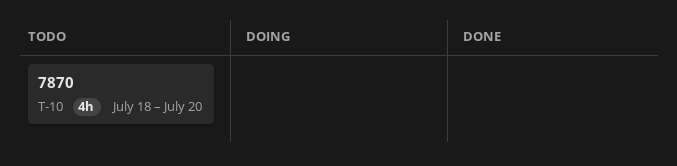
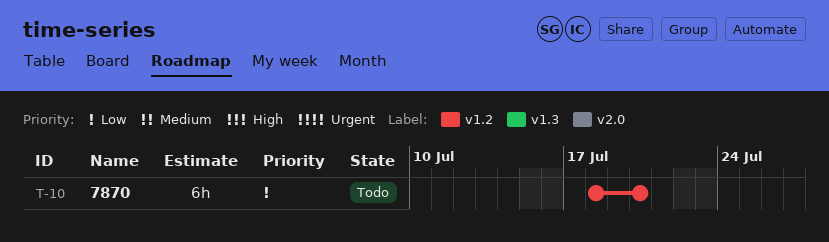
T-10, estimate: 4h -> 6h

